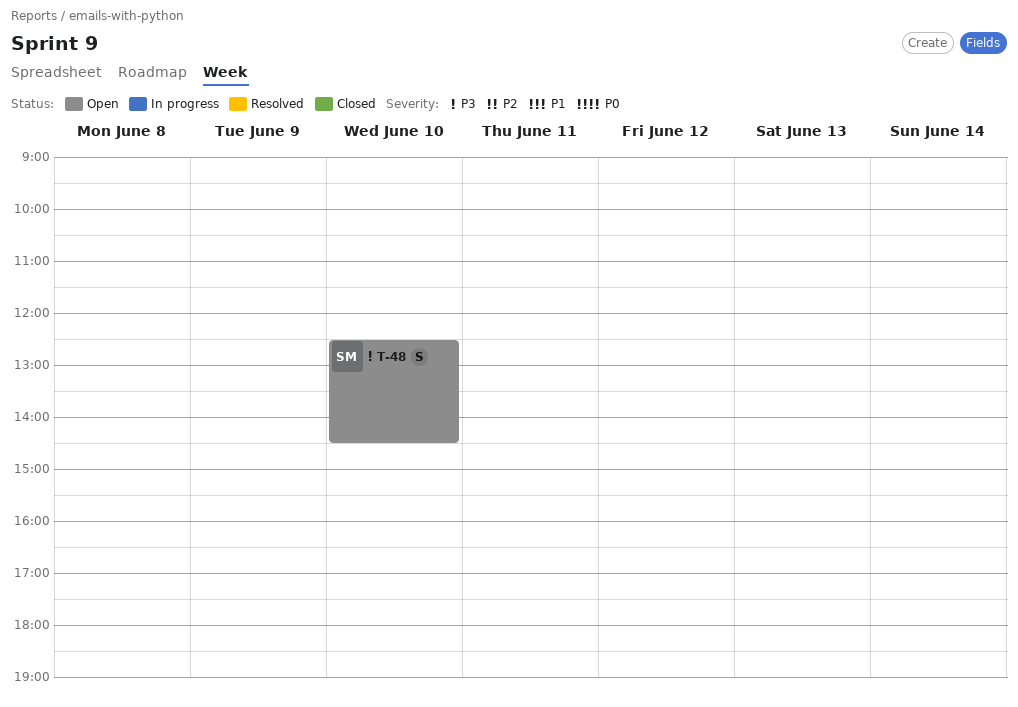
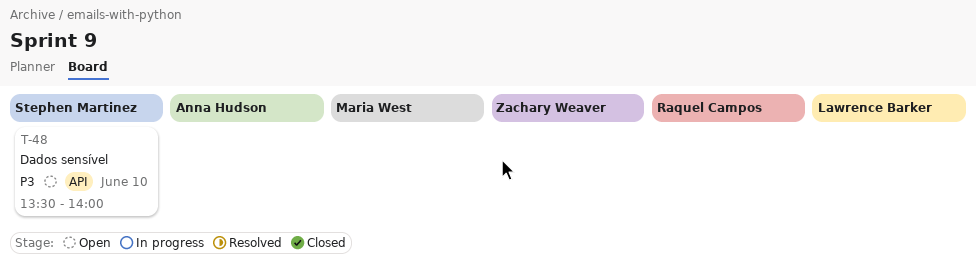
T-48, begins: 12:30 -> 13:30
T-48, ends: 14:30 -> 14:00

